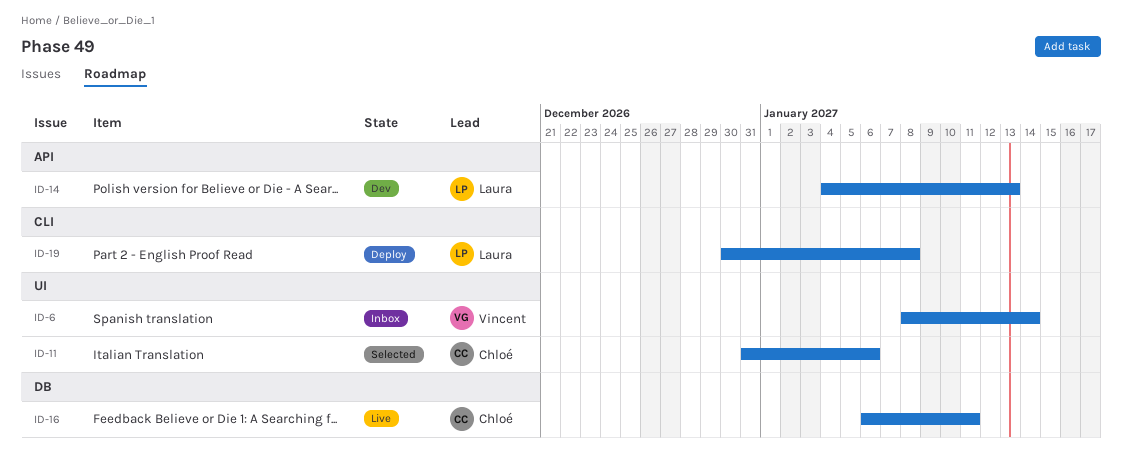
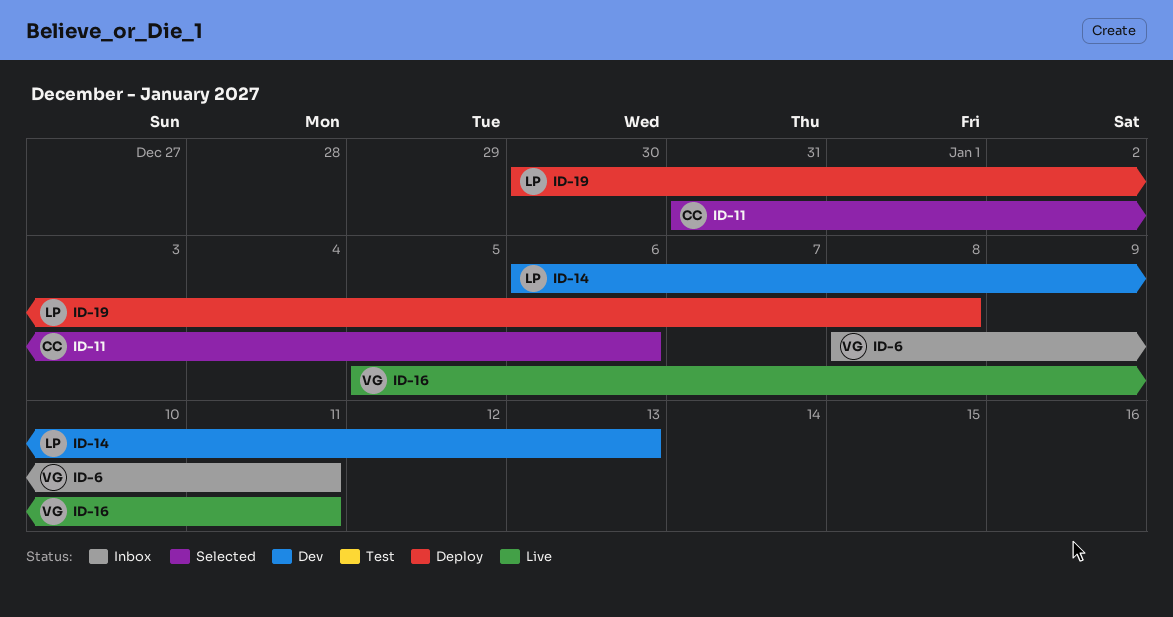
ID-6, due: Jan 14 -> Jan 11
ID-14, start: Jan 4 -> Jan 6
ID-16, owner: Chloé -> Vincent
ID-16, start: Jan 6 -> Jan 5

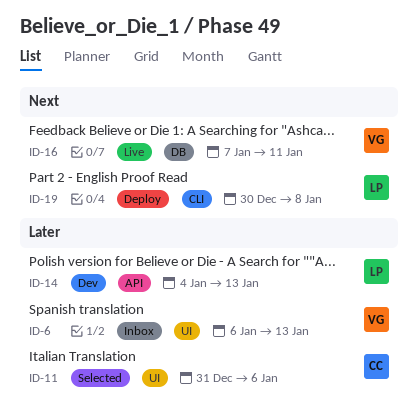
ID-6, start: Jan 8 -> Jan 6
ID-6, due: Jan 11 -> Jan 13
ID-14, start: Jan 6 -> Jan 4
ID-16, start: Jan 5 -> Jan 7

